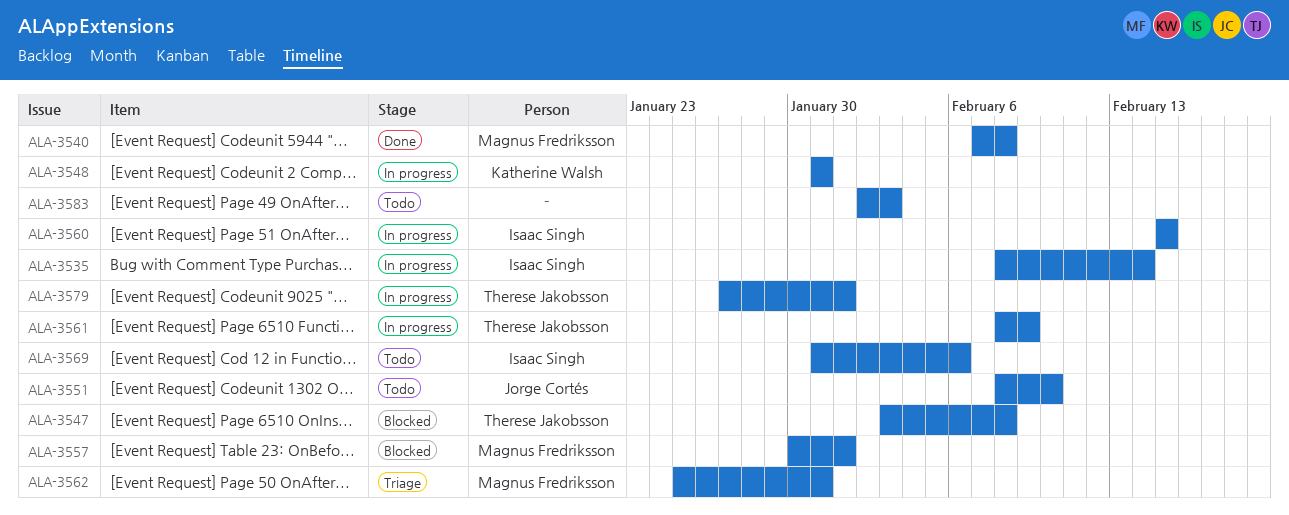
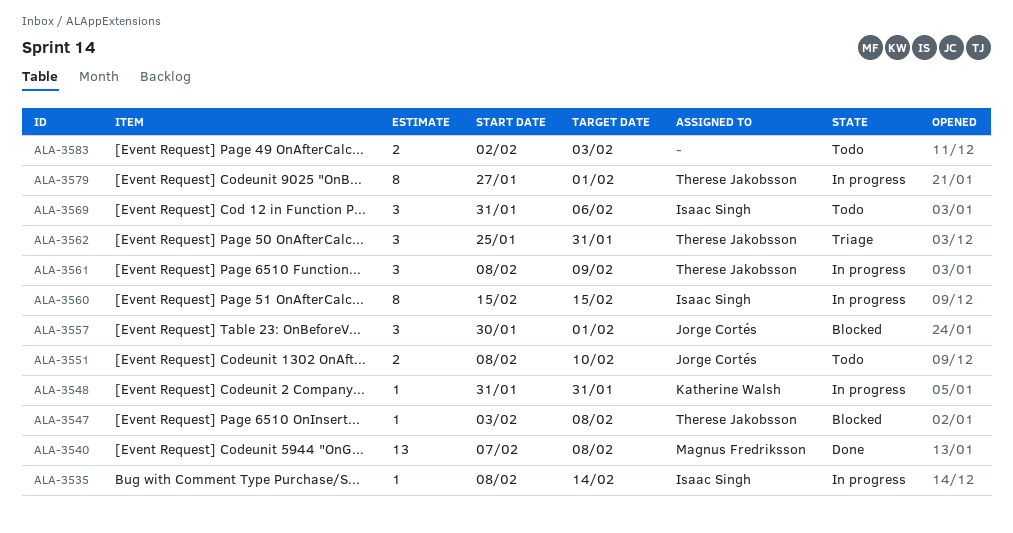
ALA-3557, owner: Magnus Fredriksson -> Jorge Cortés
ALA-3562, owner: Magnus Fredriksson -> Therese Jakobsson

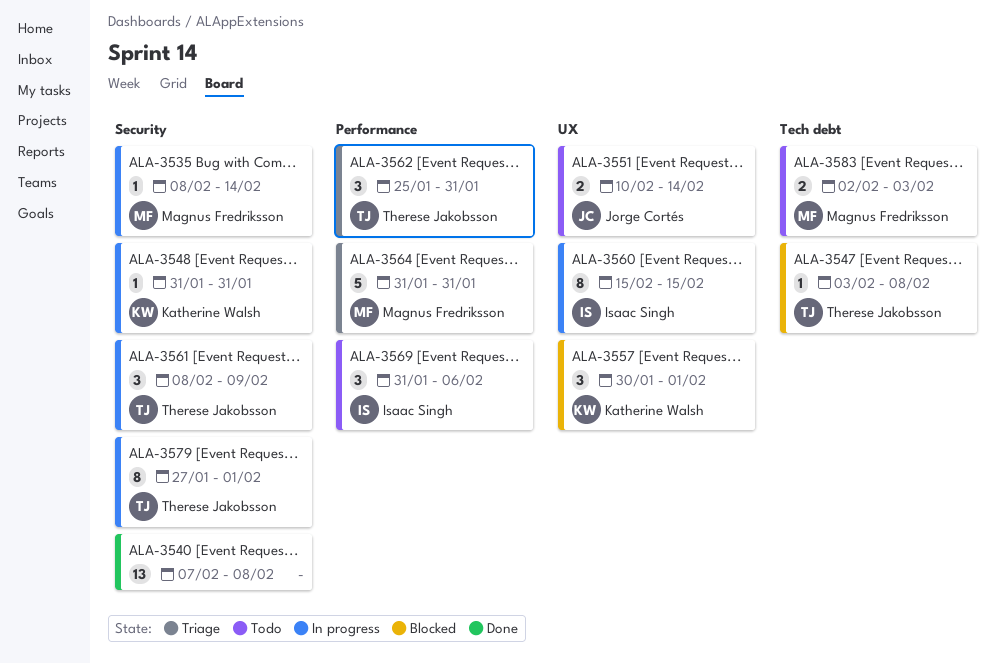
ALA-3535, owner: Isaac Singh -> Magnus Fredriksson
ALA-3540, owner: Magnus Fredriksson -> none
ALA-3551, start: Feb 8 -> Feb 10
ALA-3551, due: Feb 10 -> Feb 14
ALA-3557, owner: Jorge Cortés -> Katherine Walsh
ALA-3564: none -> present
ALA-3583, owner: none -> Magnus Fredriksson

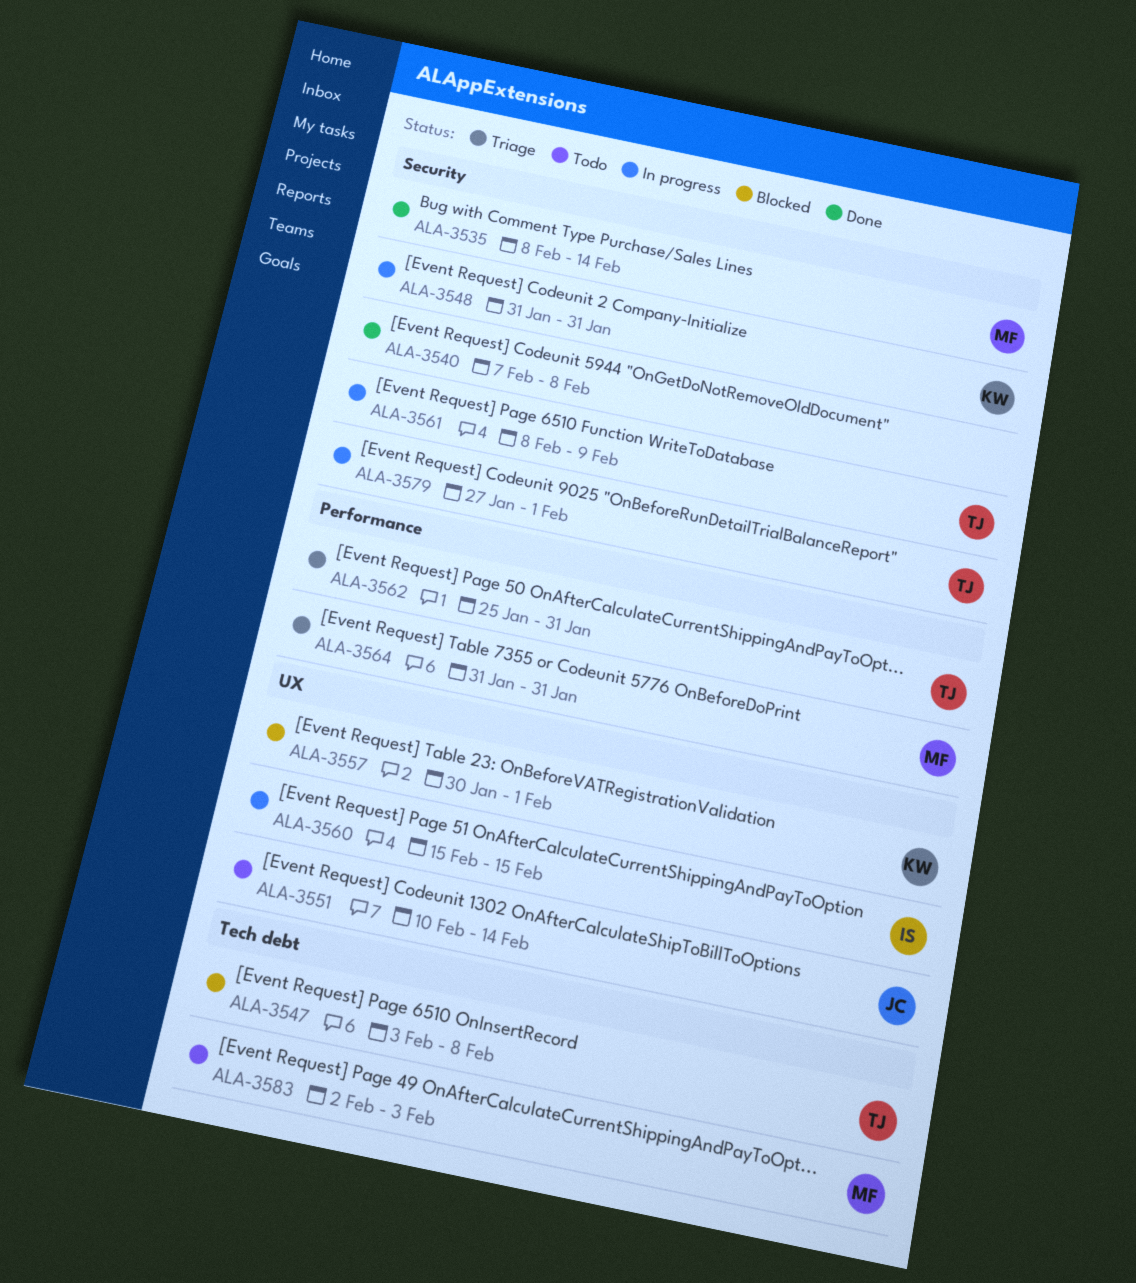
ALA-3535, status: In progress -> Done
ALA-3569: present -> none

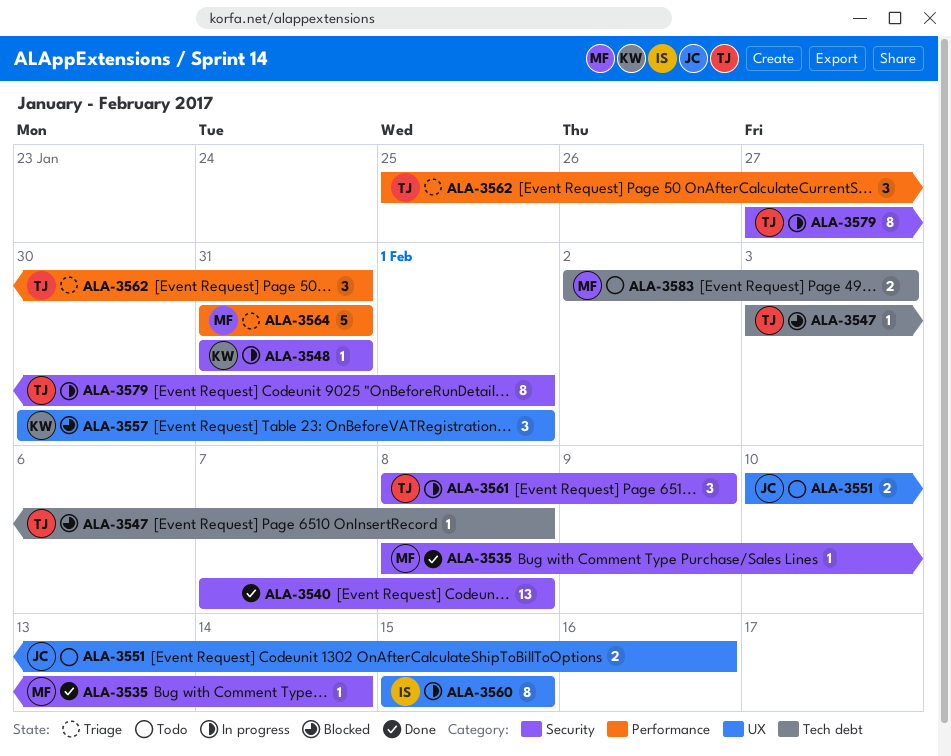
ALA-3551, due: Feb 14 -> Feb 16

